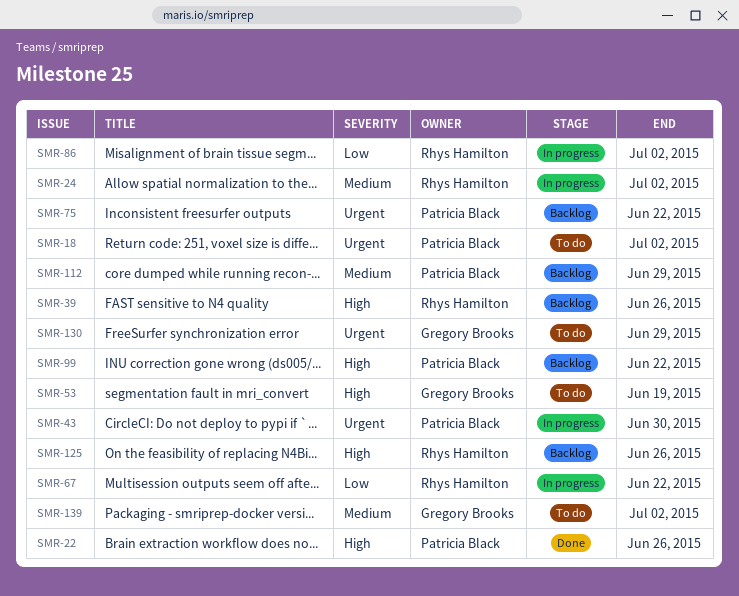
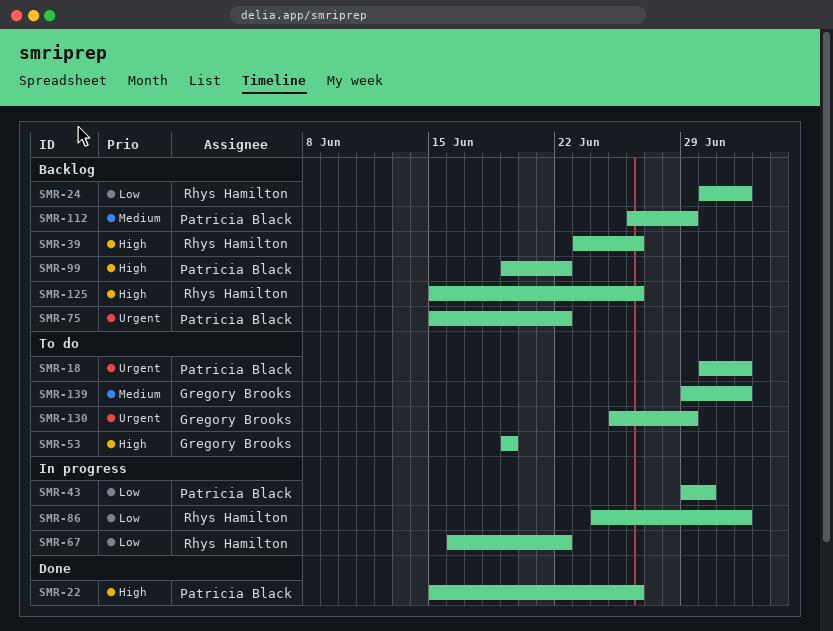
SMR-24, status: In progress -> Backlog
SMR-24, priority: Medium -> Low
SMR-43, priority: Urgent -> Low

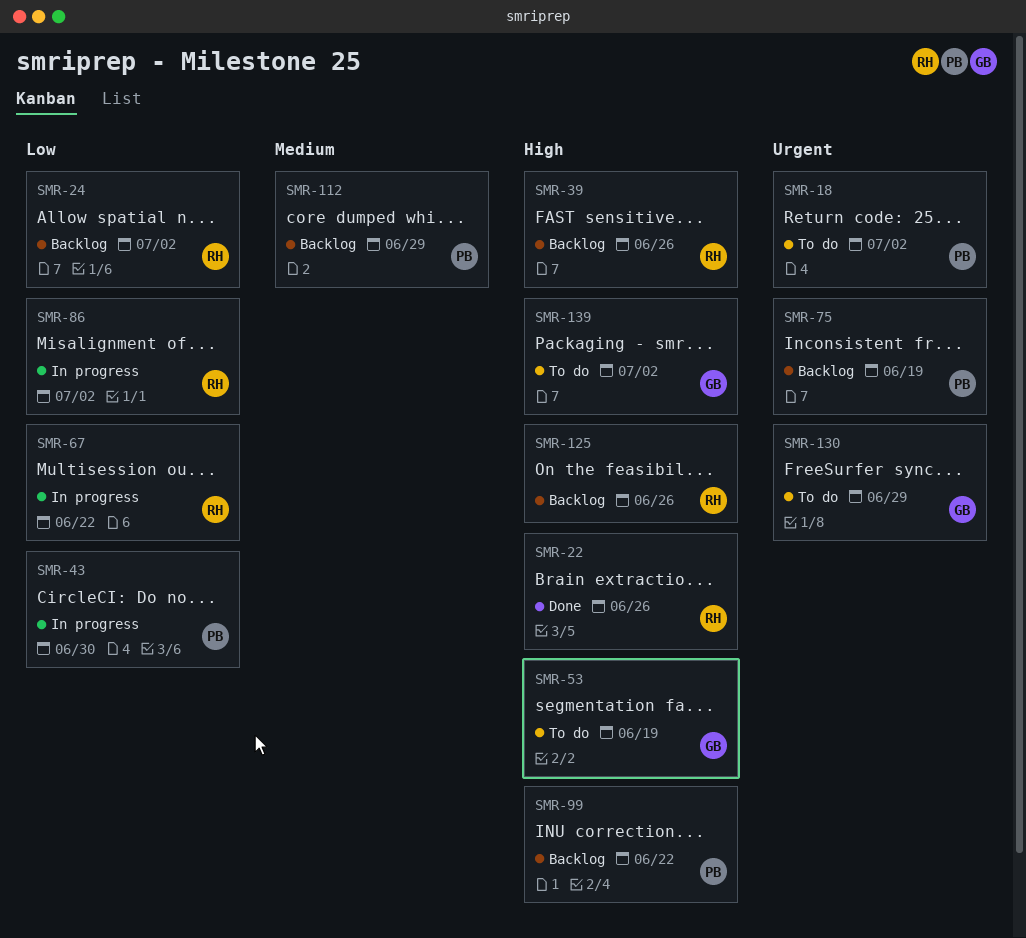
SMR-22, owner: Patricia Black -> Rhys Hamilton
SMR-75, due: Jun 22 -> Jun 19
SMR-139, priority: Medium -> High

